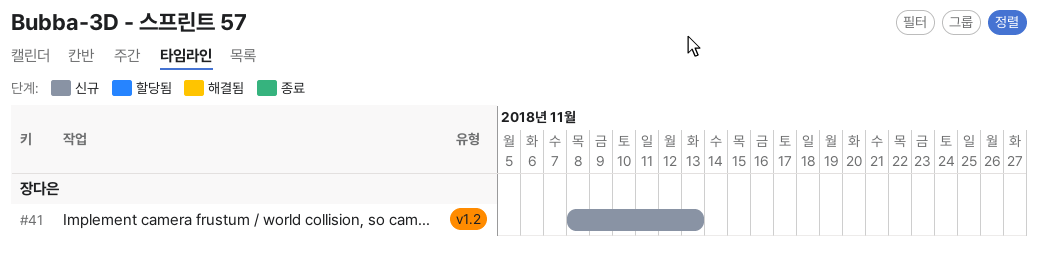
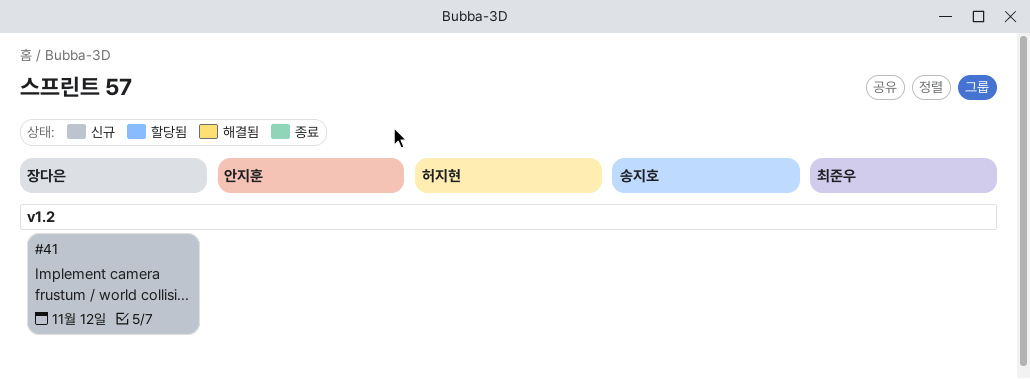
#41, due: Nov 13 -> Nov 12

